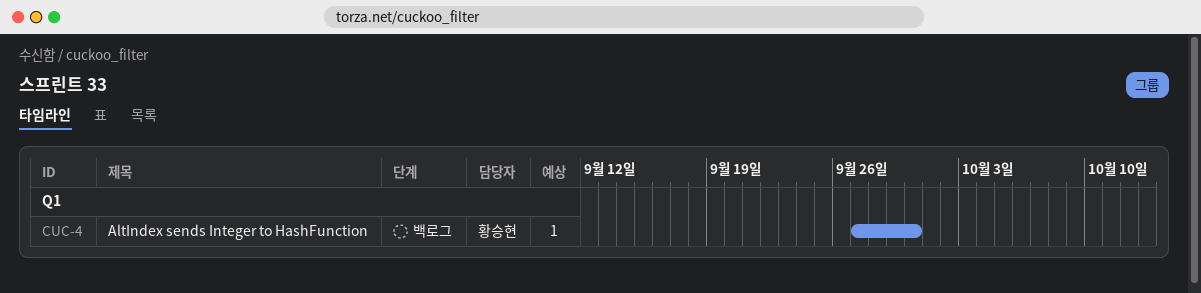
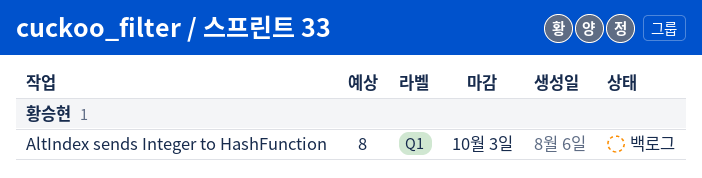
AltIndex sends Integer to HashFunction, estimate: 1 -> 8
AltIndex sends Integer to HashFunction, due: Sep 30 -> Oct 3

